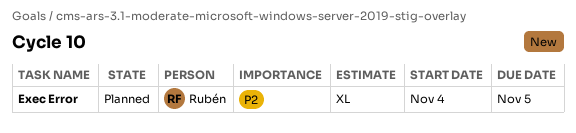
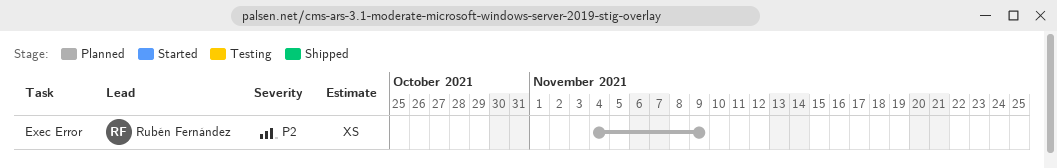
Exec Error, estimate: XL -> XS
Exec Error, due: Nov 5 -> Nov 9

